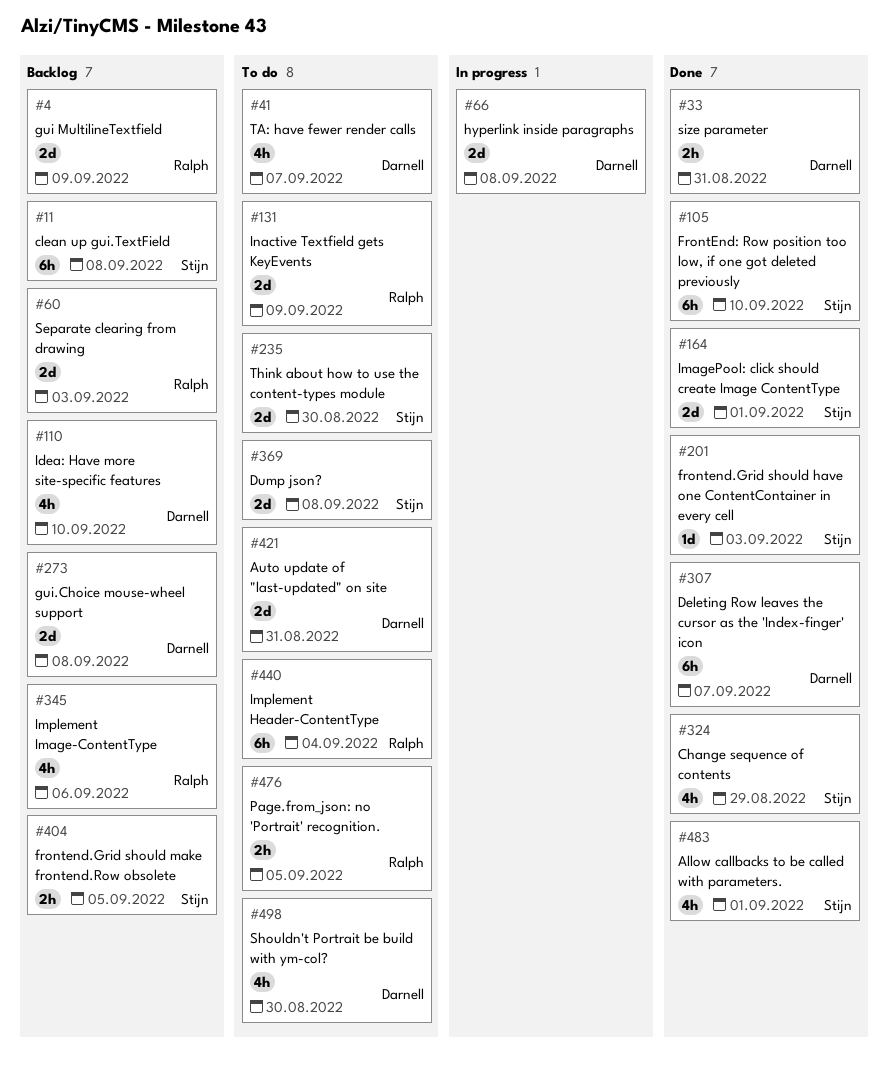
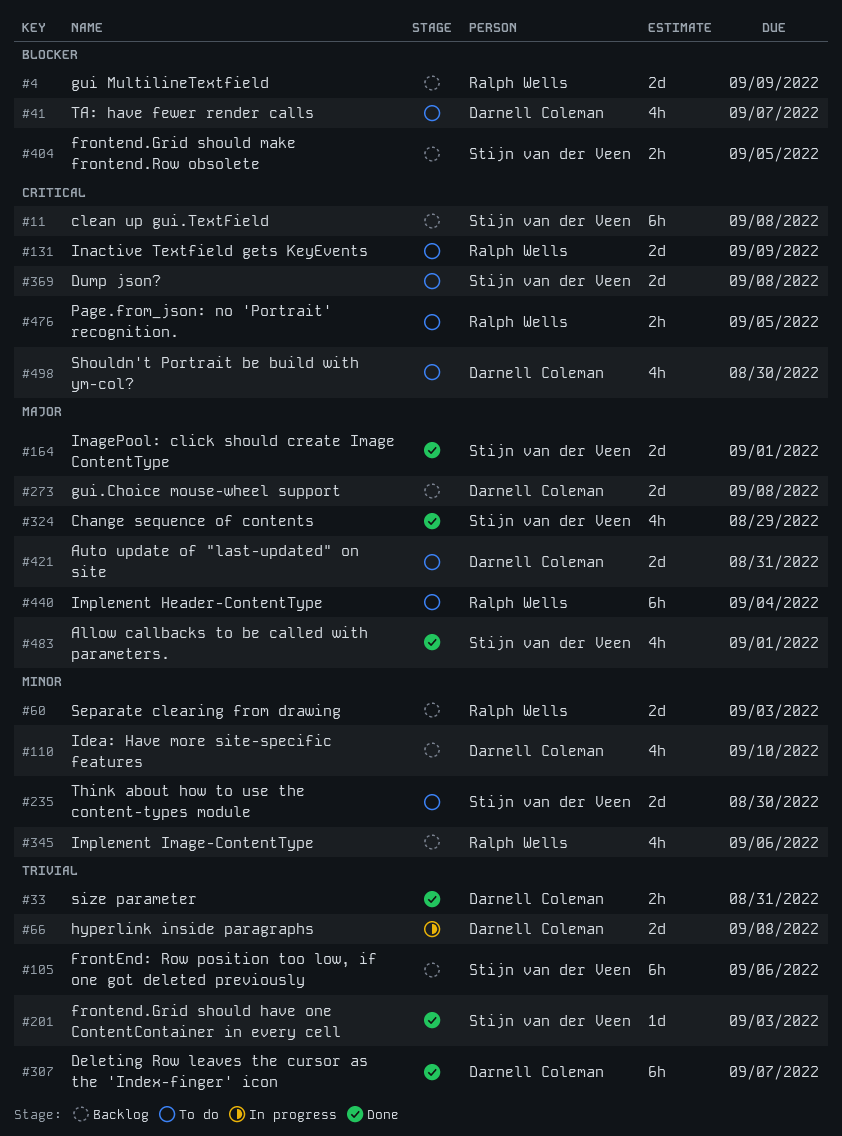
#105, status: Done -> Backlog
#105, due: Sep 10 -> Sep 6

